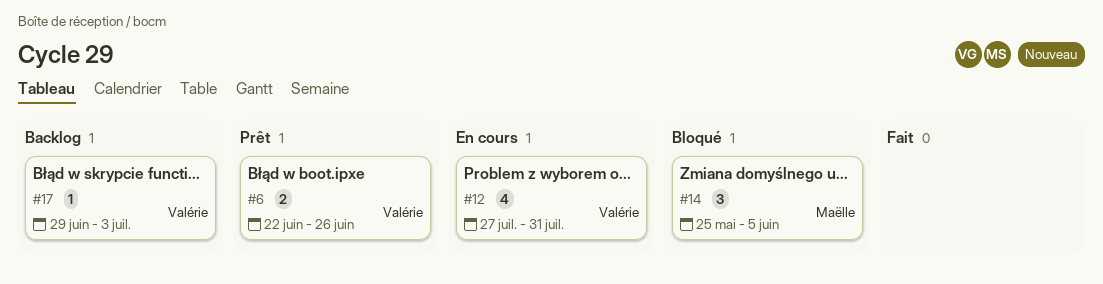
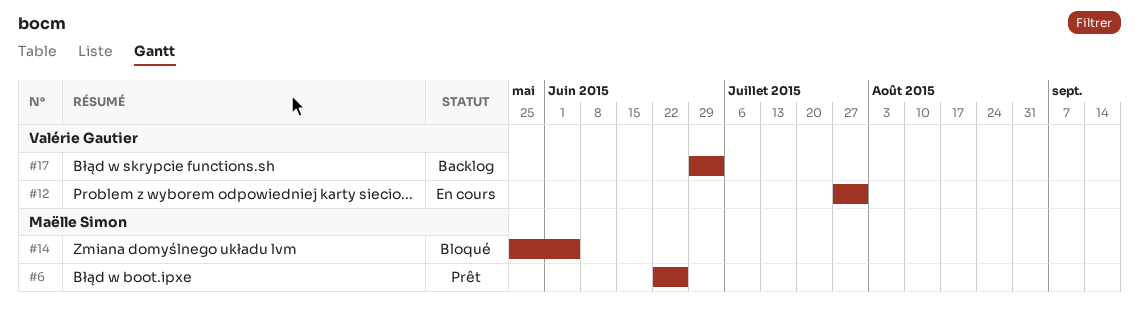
#6, owner: Valérie Gautier -> Maëlle Simon

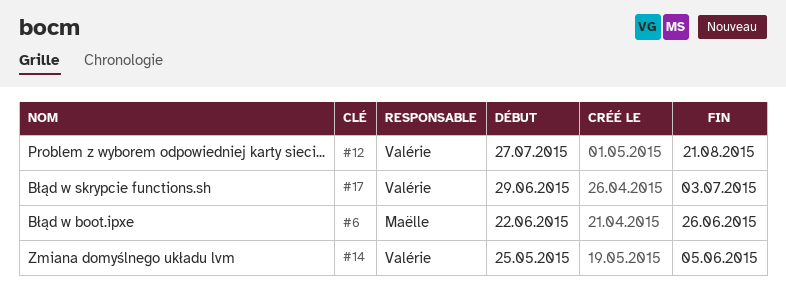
#12, due: Jul 31 -> Aug 21
#14, owner: Maëlle Simon -> Valérie Gautier

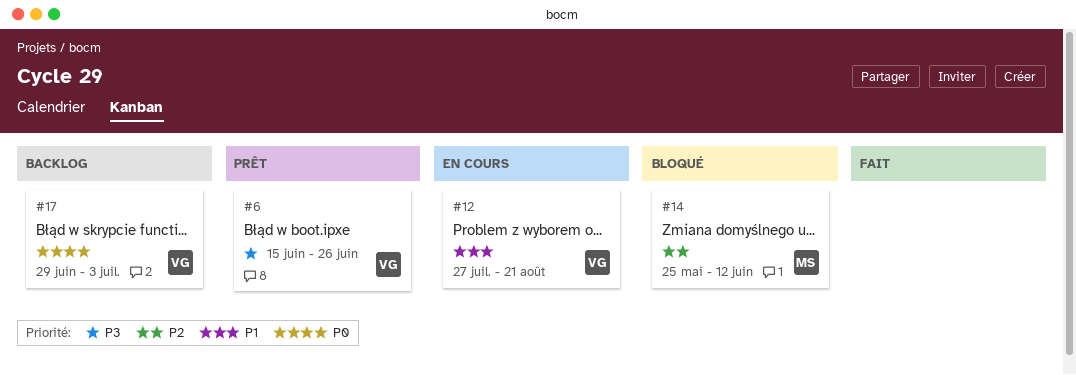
#6, owner: Maëlle -> Valérie
#6, start: Jun 22 -> Jun 15
#14, owner: Valérie -> Maëlle
#14, due: Jun 5 -> Jun 12

